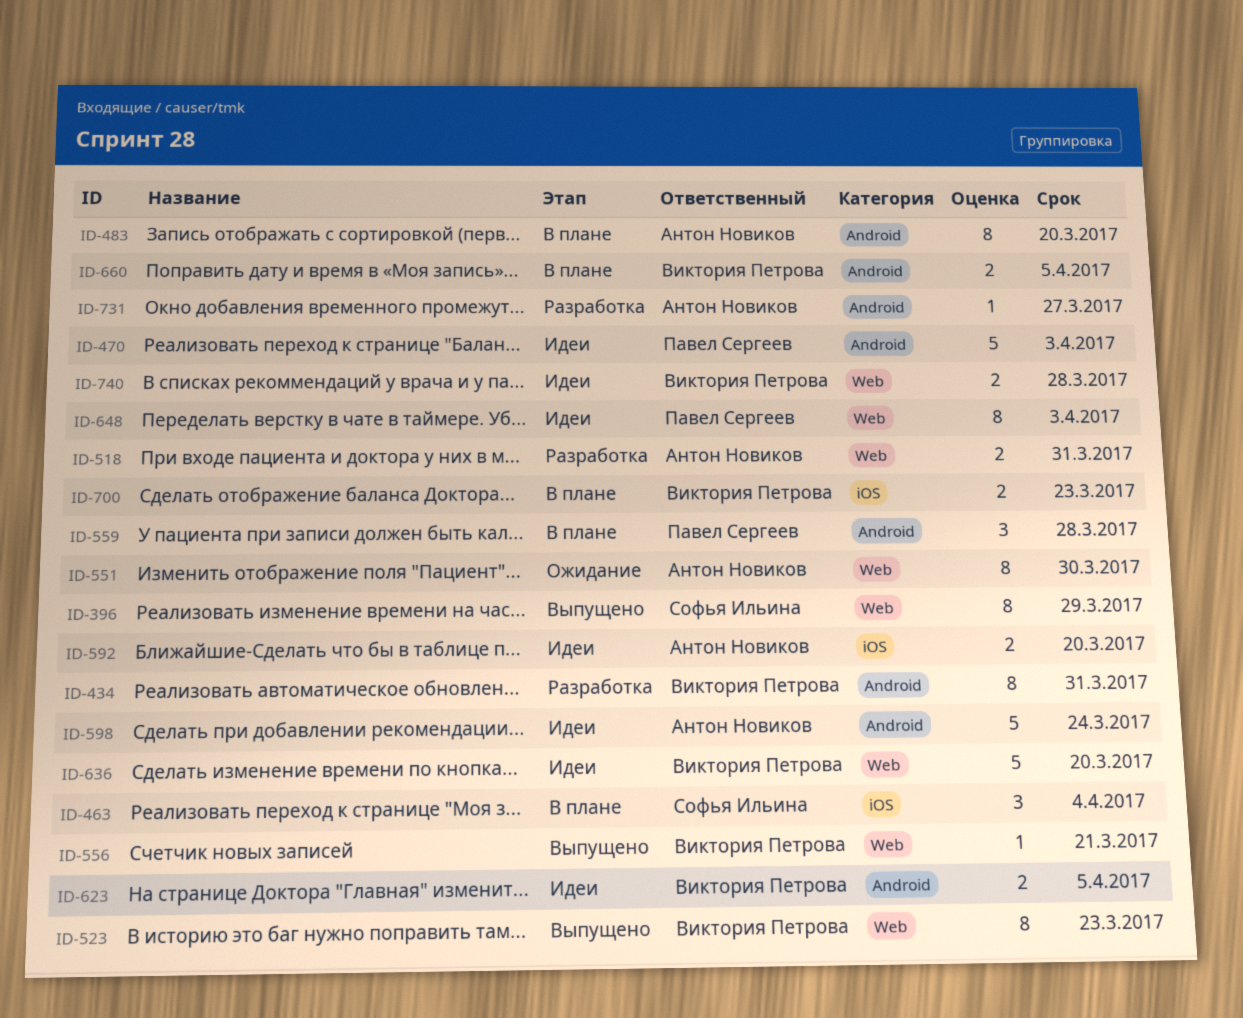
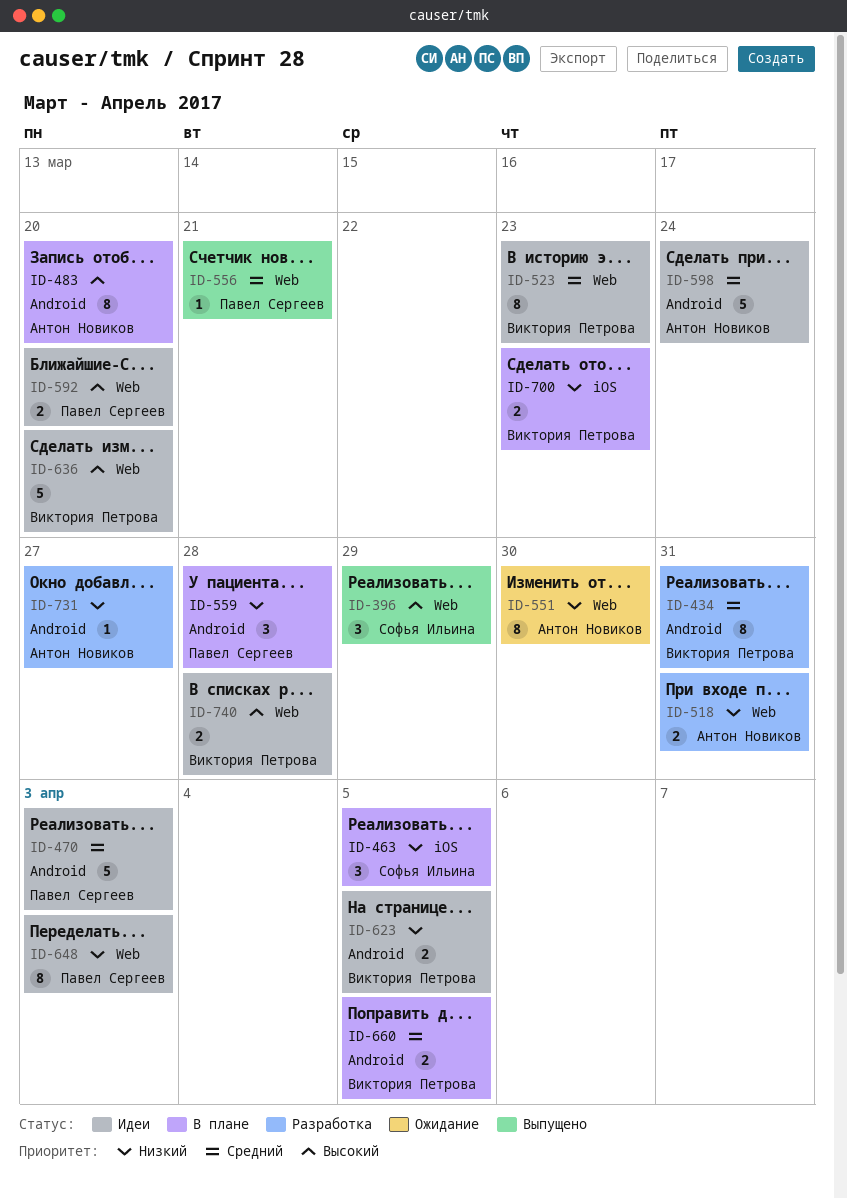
ID-396, estimate: 8 -> 3
ID-463, due: Apr 4 -> Apr 5
ID-523, status: Выпущено -> Идеи
ID-556, owner: Виктория Петрова -> Павел Сергеев
ID-592, owner: Антон Новиков -> Павел Сергеев
ID-592, label: iOS -> Web

